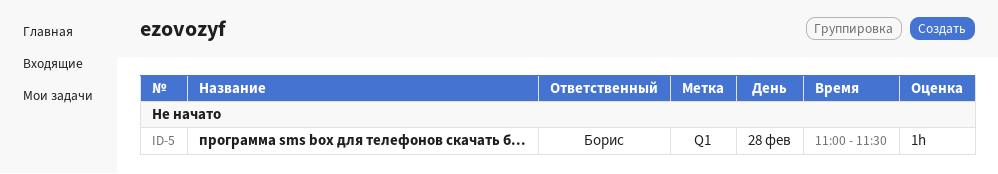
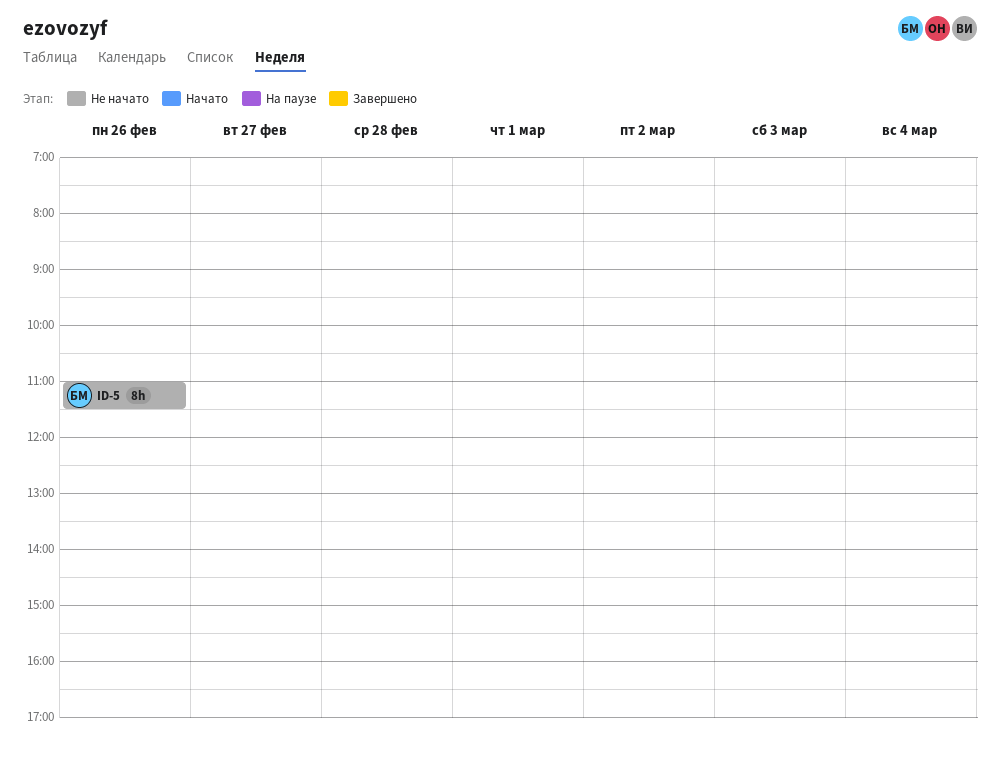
ID-5, estimate: 1h -> 8h
ID-5, day: Feb 28 -> Feb 26

